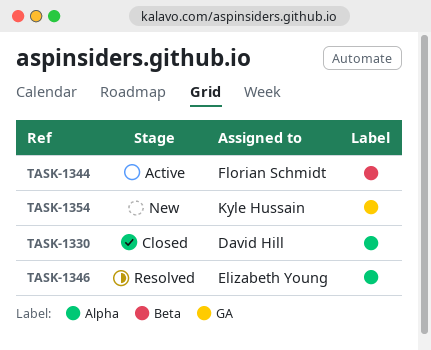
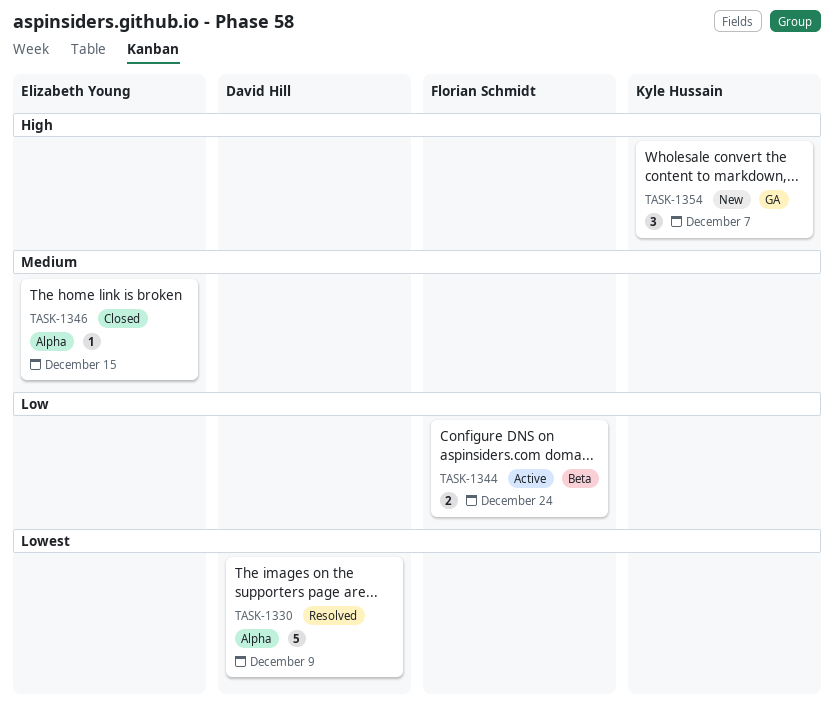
TASK-1330, status: Closed -> Resolved
TASK-1346, status: Resolved -> Closed

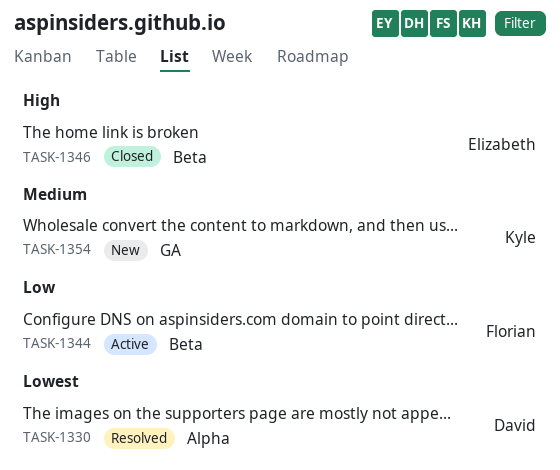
TASK-1346, priority: Medium -> High
TASK-1346, label: Alpha -> Beta
TASK-1354, priority: High -> Medium

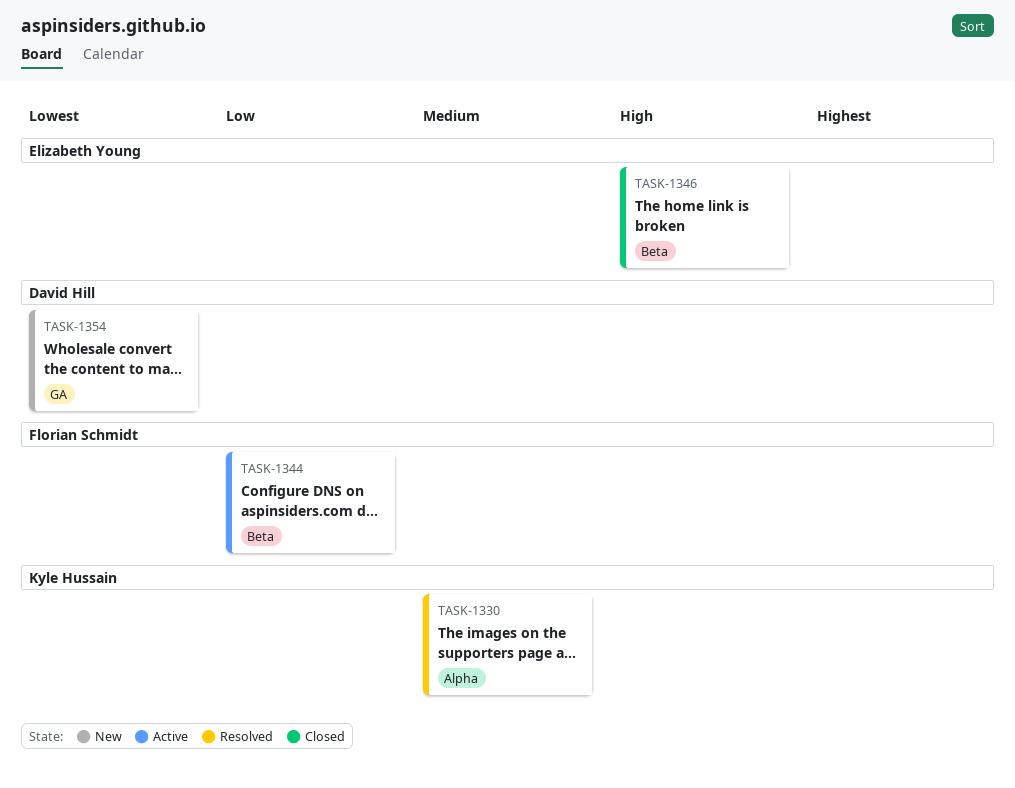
TASK-1330, owner: David Hill -> Kyle Hussain
TASK-1330, priority: Lowest -> Medium
TASK-1354, owner: Kyle Hussain -> David Hill
TASK-1354, priority: Medium -> Lowest

